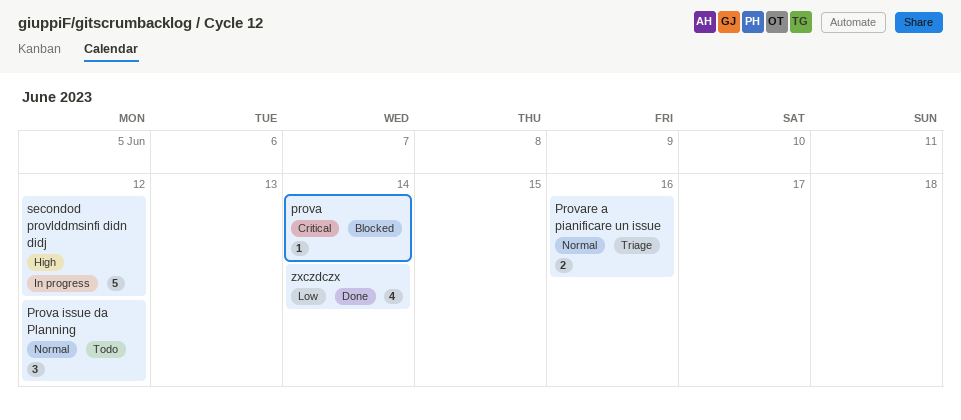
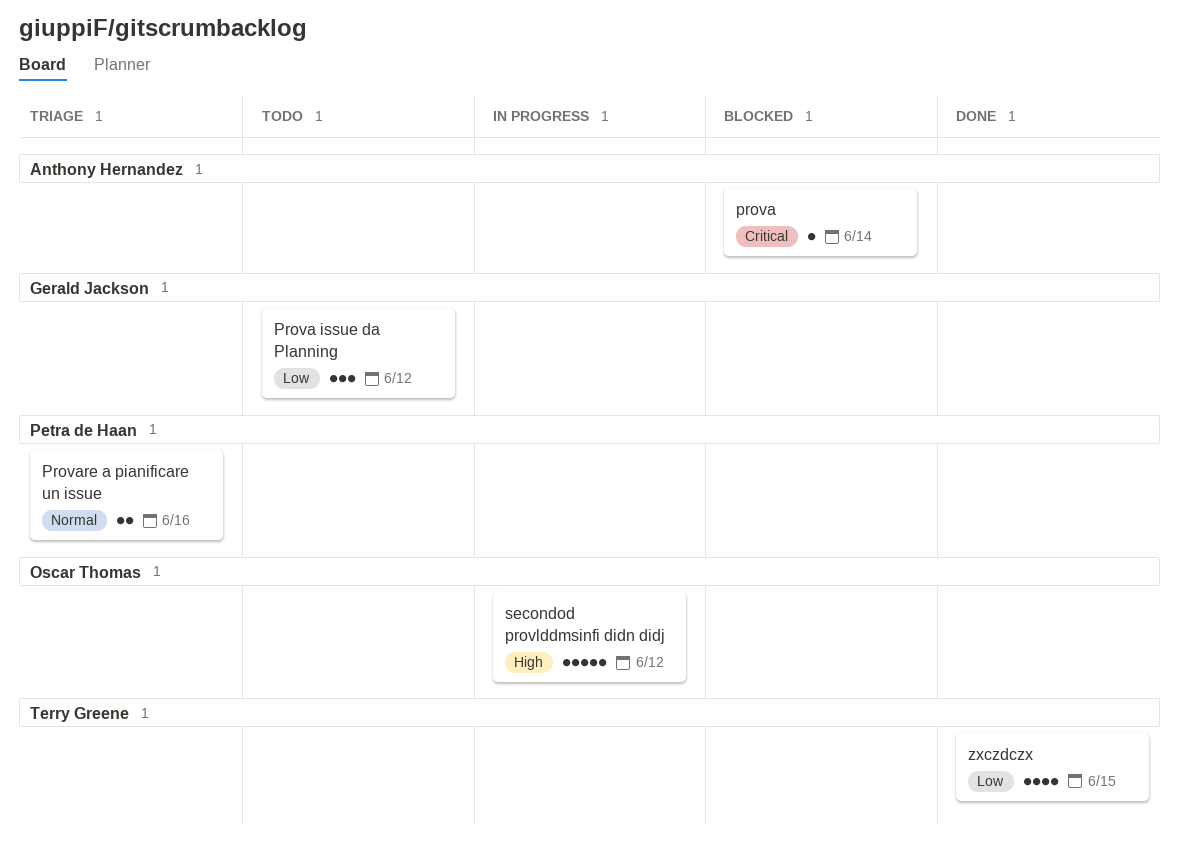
Prova issue da Planning, priority: Normal -> Low
zxczdczx, due: Jun 14 -> Jun 15

